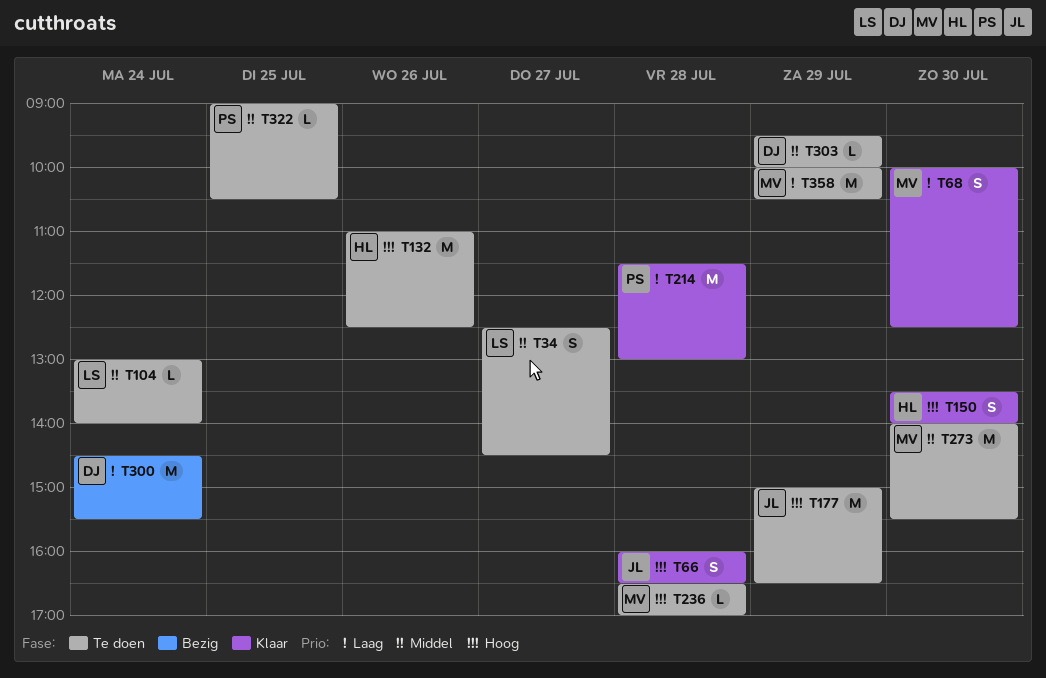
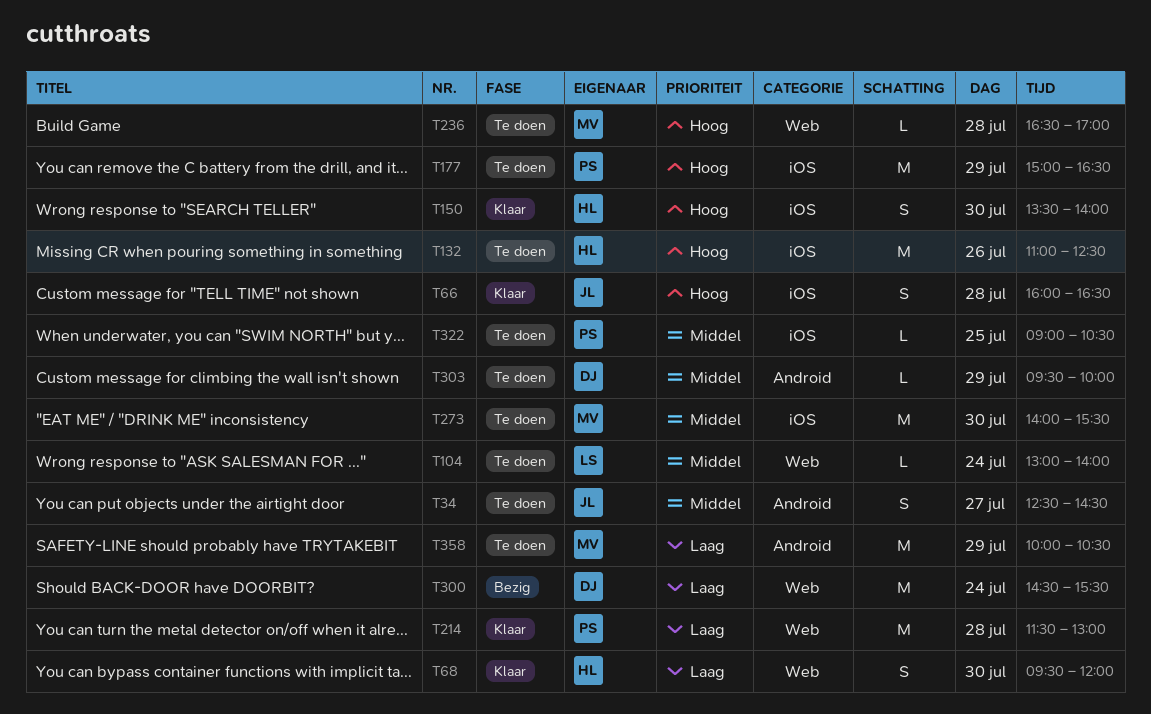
T34, owner: LS -> JL
T68, owner: MV -> HL
T68, begins: 10:00 -> 09:30
T68, ends: 12:30 -> 12:00
T177, owner: JL -> PS

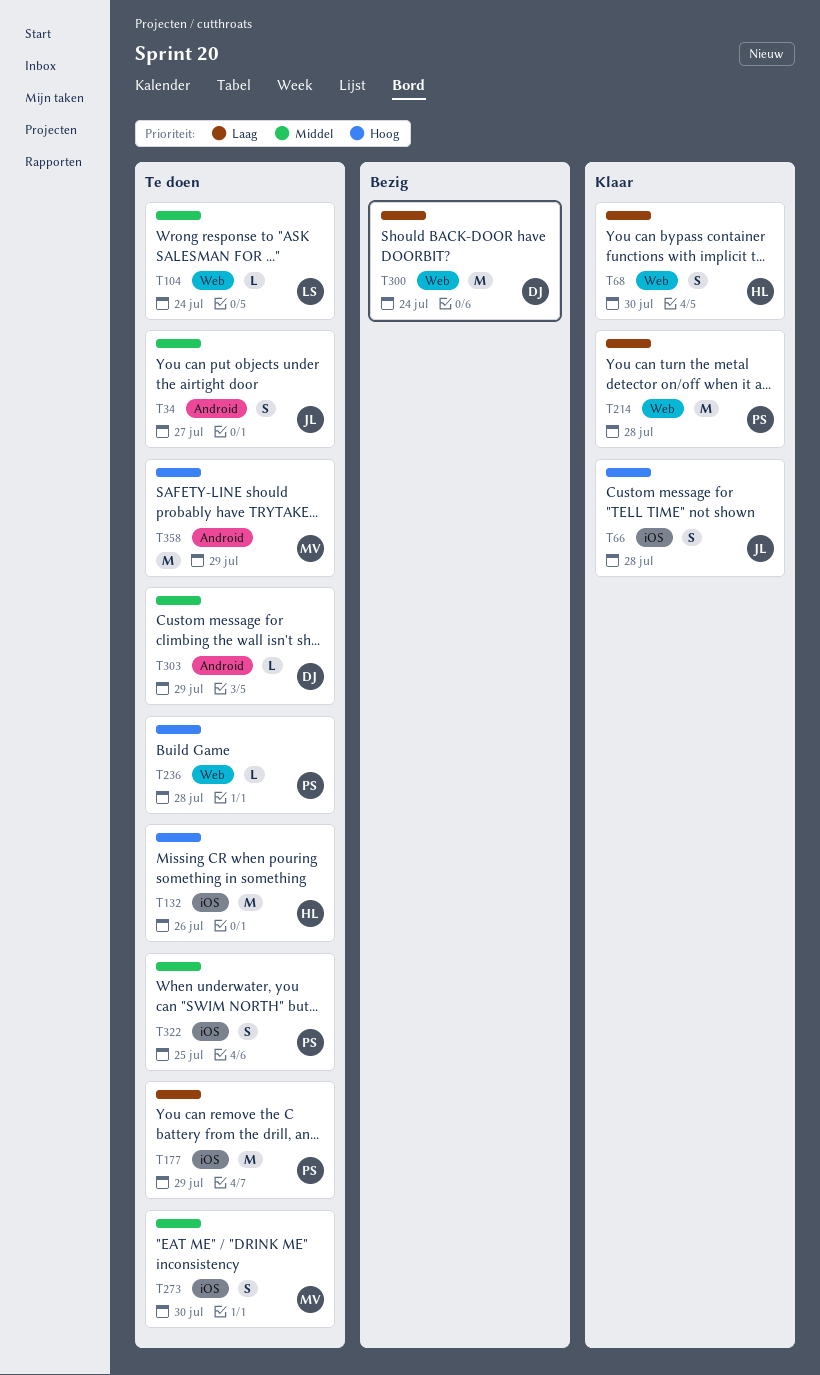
T150: present -> none
T177, priority: Hoog -> Laag
T236, owner: MV -> PS
T273, estimate: M -> S
T322, estimate: L -> S
T358, priority: Laag -> Hoog

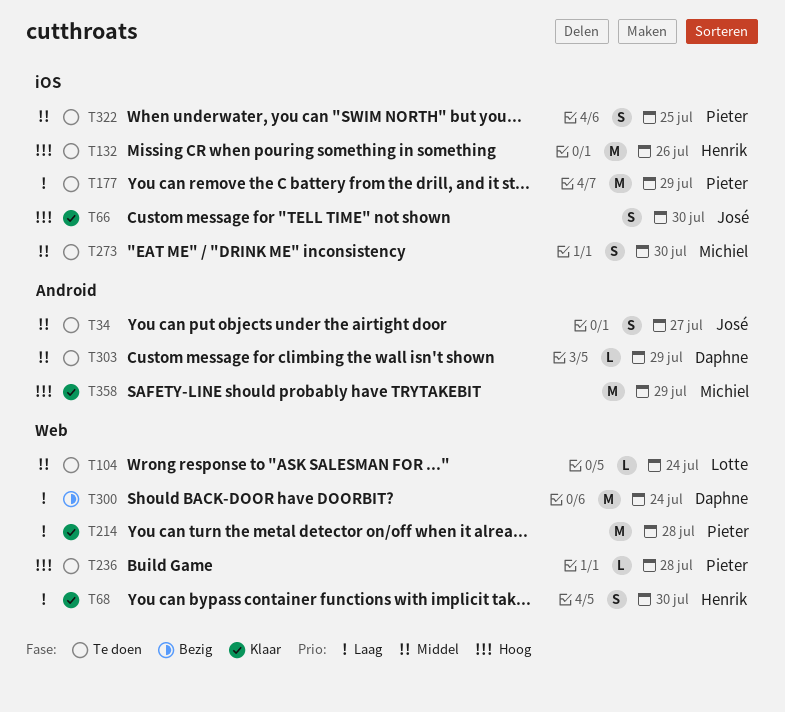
T66, day: Jul 28 -> Jul 30
T358, status: Te doen -> Klaar

